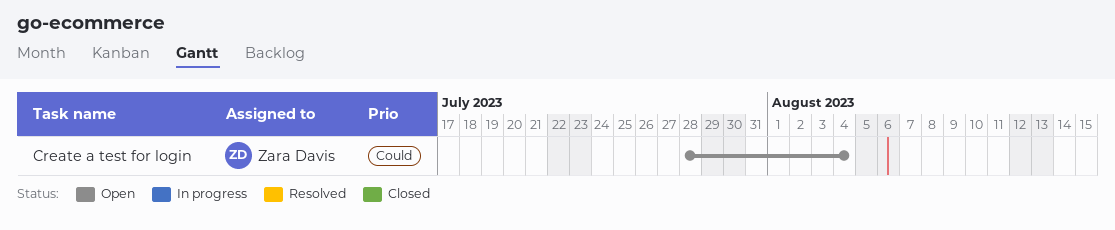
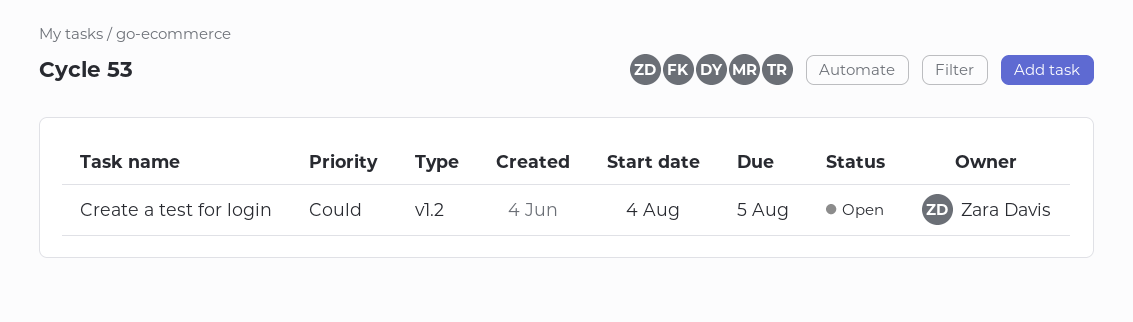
Create a test for login, start: Jul 28 -> Aug 4
Create a test for login, due: Aug 4 -> Aug 5

